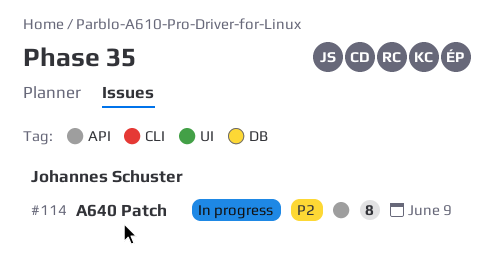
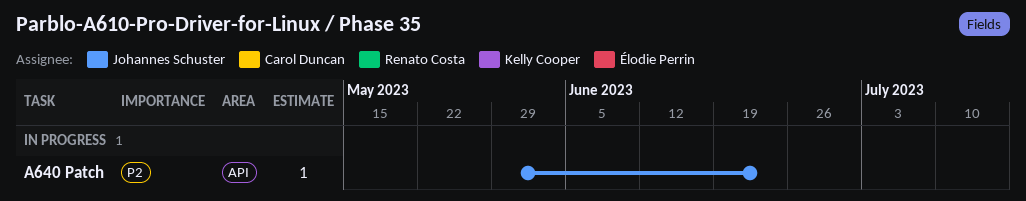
A640 Patch, estimate: 8 -> 1
A640 Patch, due: Jun 9 -> Jun 23

